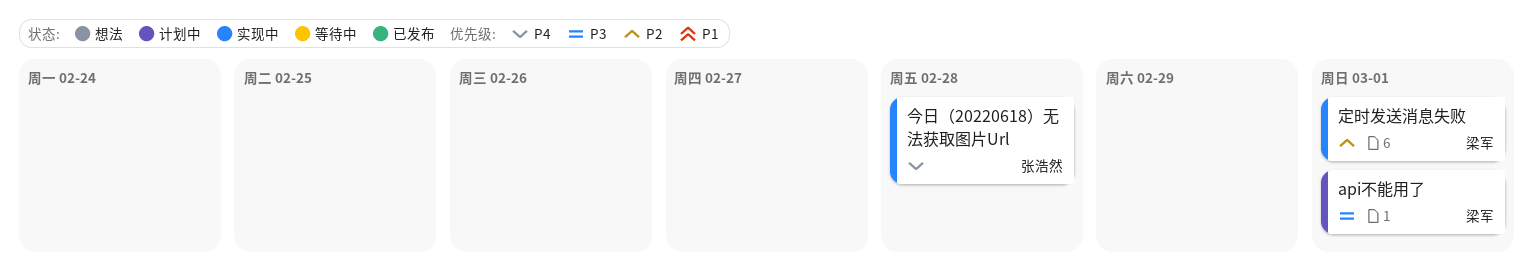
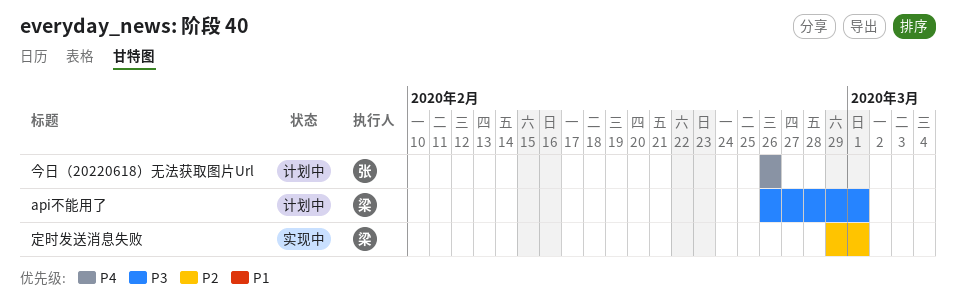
今日（20220618）无法获取图片Url, status: 实现中 -> 计划中
今日（20220618）无法获取图片Url, due: Feb 28 -> Feb 26

